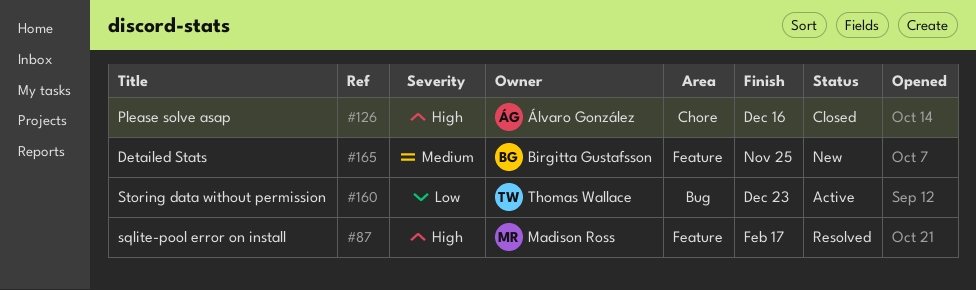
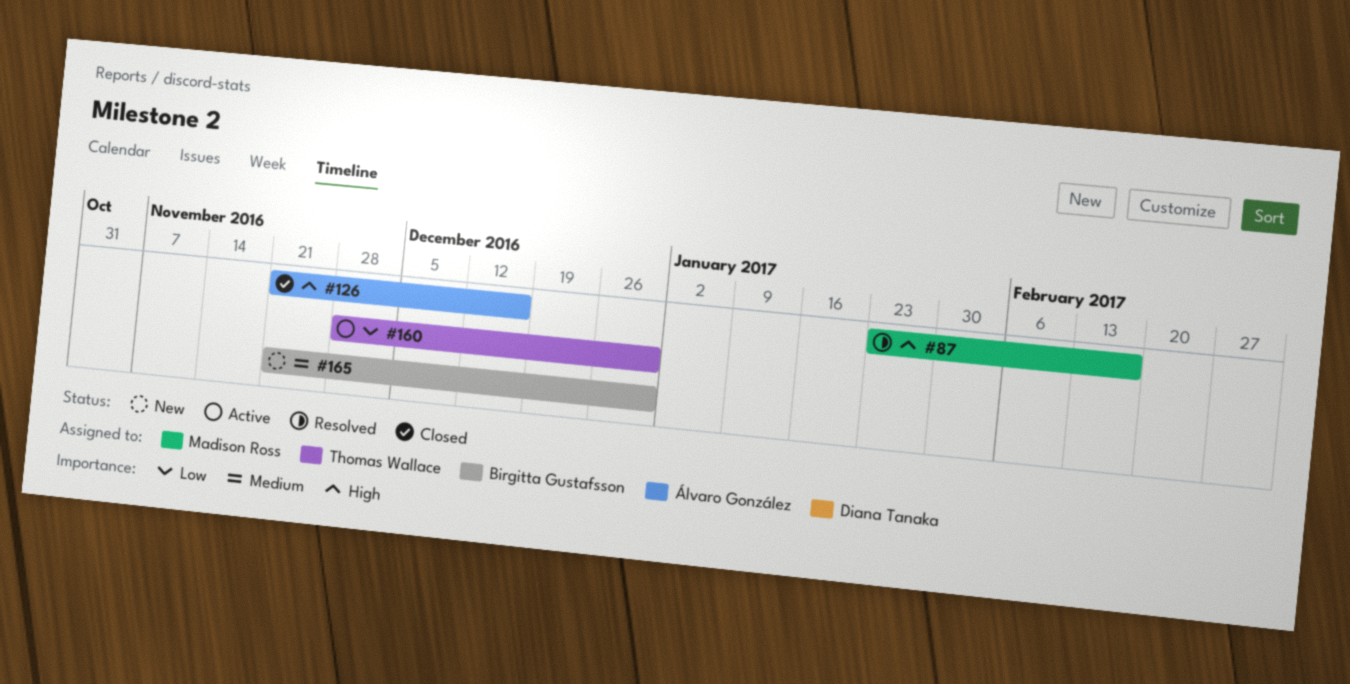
#160, due: Dec 23 -> Dec 30
#165, due: Nov 25 -> Dec 30

